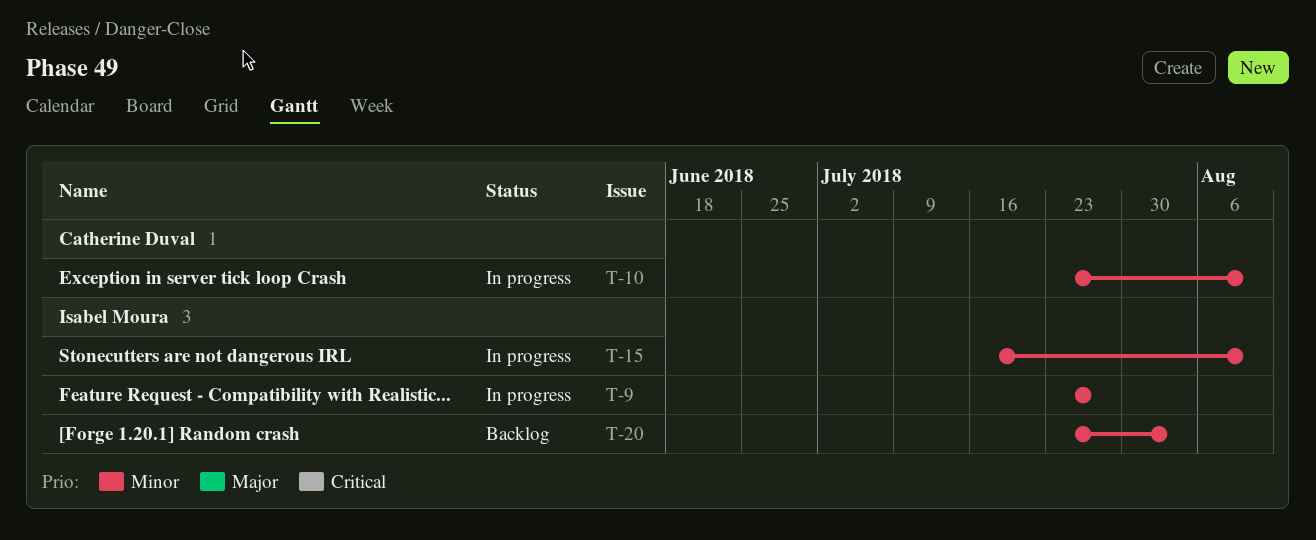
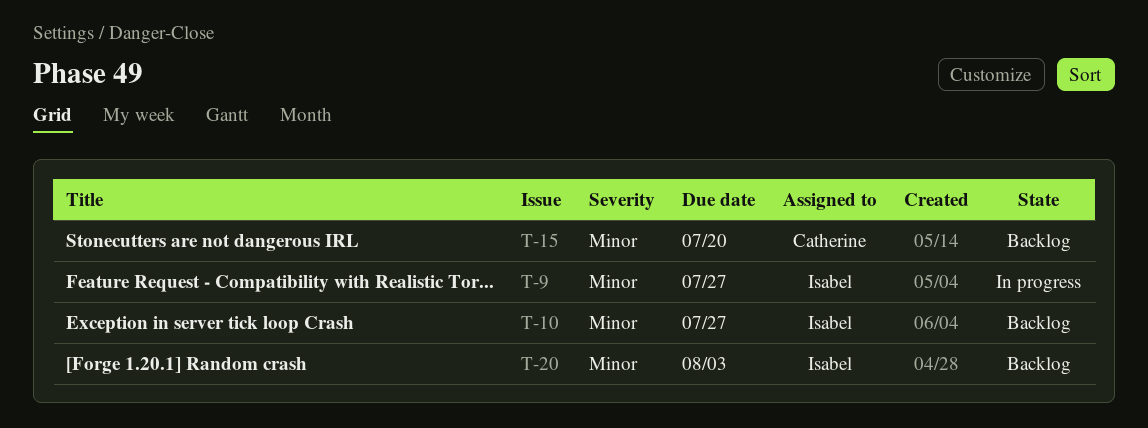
T-10, status: In progress -> Backlog
T-10, owner: Catherine Duval -> Isabel Moura
T-10, due: Aug 10 -> Jul 27
T-15, status: In progress -> Backlog
T-15, owner: Isabel Moura -> Catherine Duval
T-15, due: Aug 10 -> Jul 20

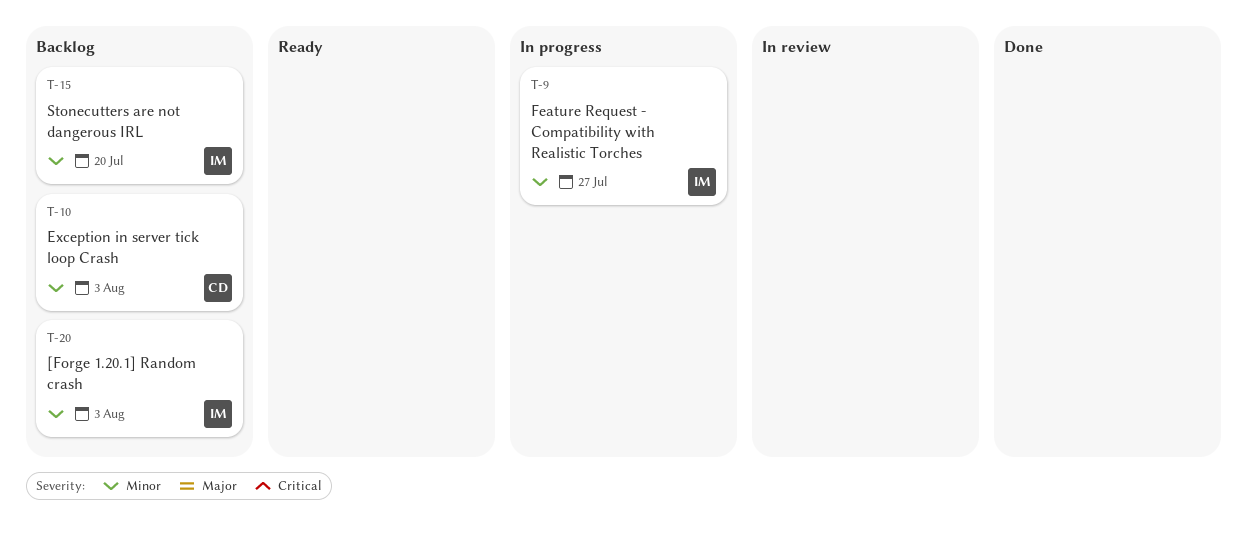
T-10, owner: Isabel -> Catherine
T-10, due: Jul 27 -> Aug 3
T-15, owner: Catherine -> Isabel

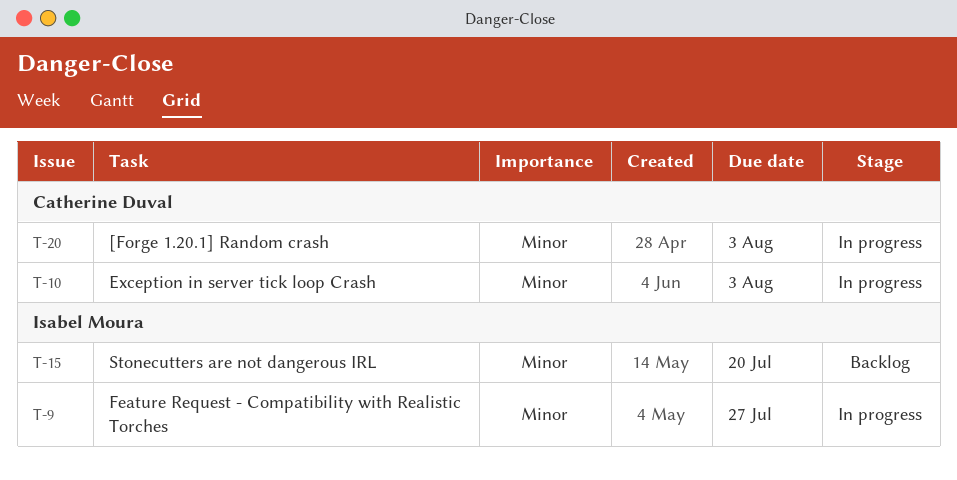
T-10, status: Backlog -> In progress
T-20, status: Backlog -> In progress
T-20, owner: Isabel Moura -> Catherine Duval

